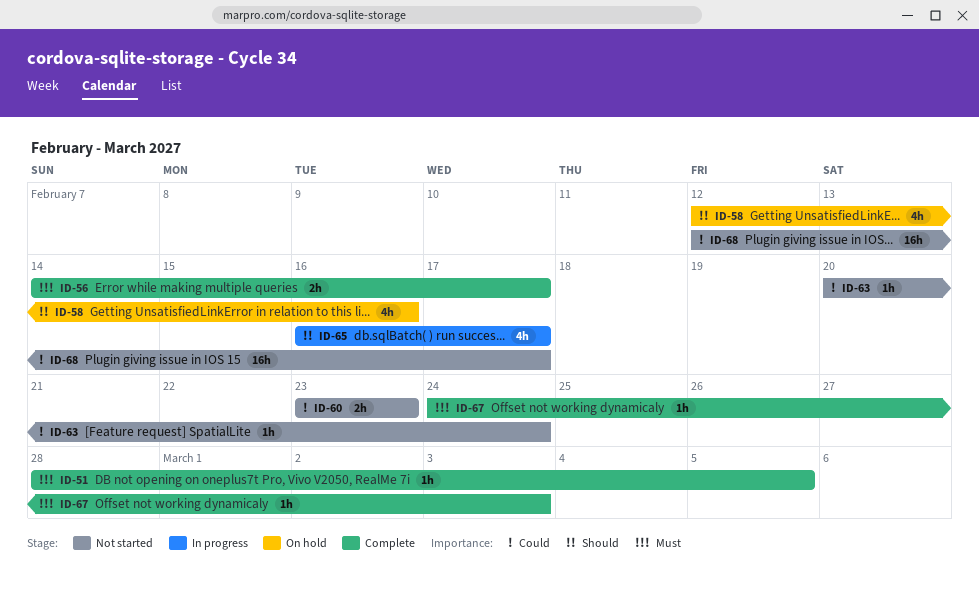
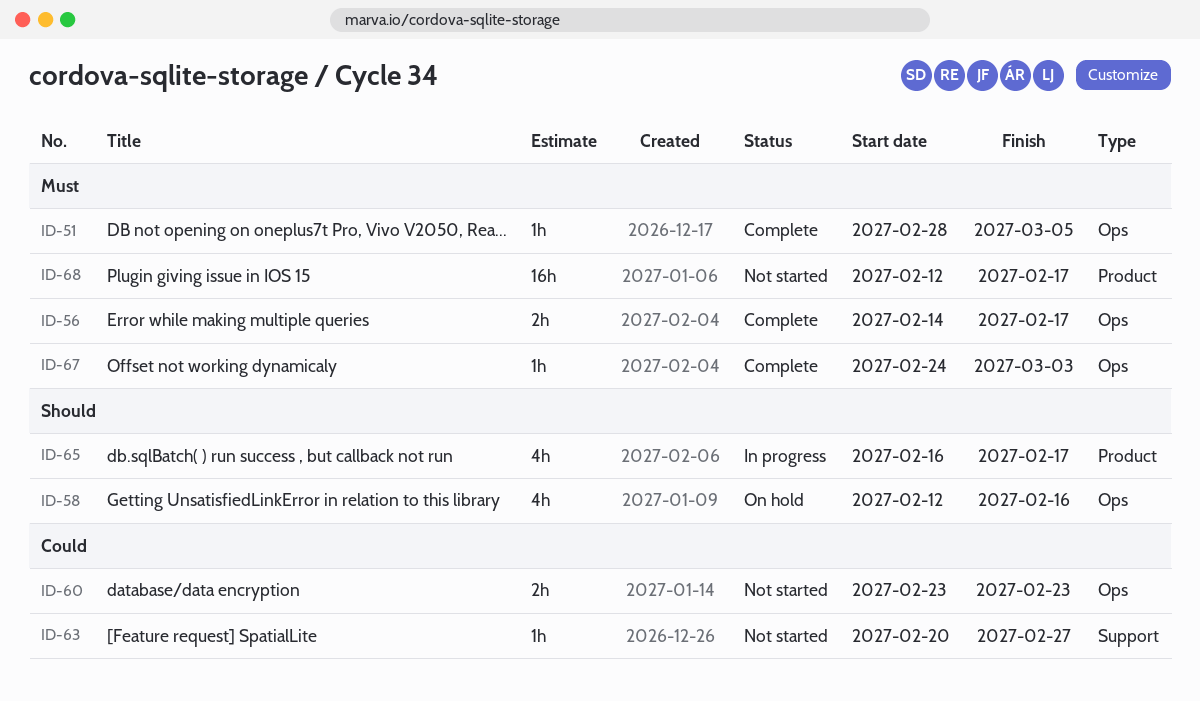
ID-63, due: Feb 24 -> Feb 27
ID-68, priority: Could -> Must

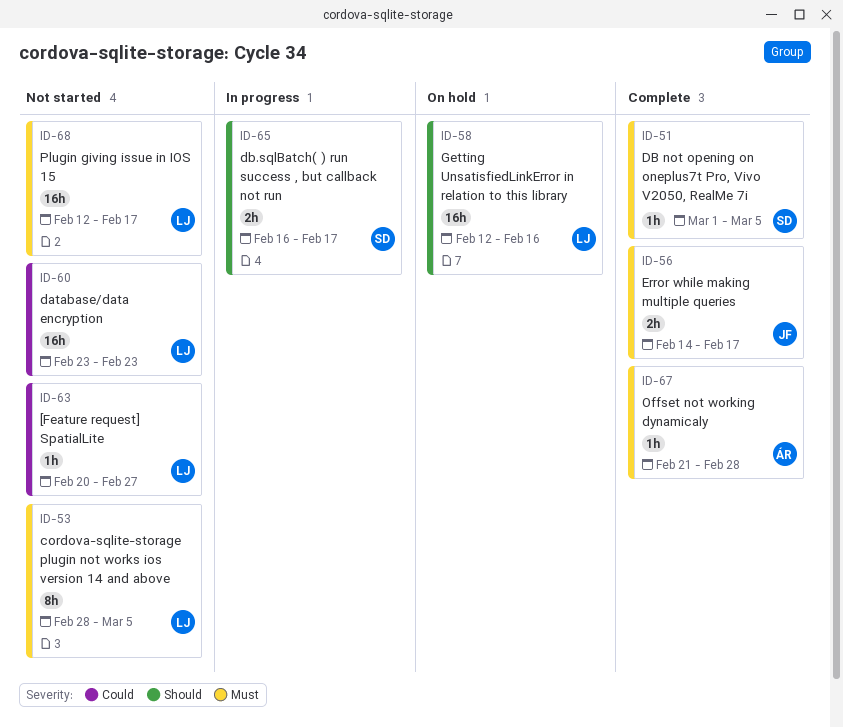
ID-51, start: Feb 28 -> Mar 1
ID-53: none -> present
ID-58, estimate: 4h -> 16h
ID-60, estimate: 2h -> 16h
ID-65, estimate: 4h -> 2h
ID-67, start: Feb 24 -> Feb 21
ID-67, due: Mar 3 -> Feb 28

